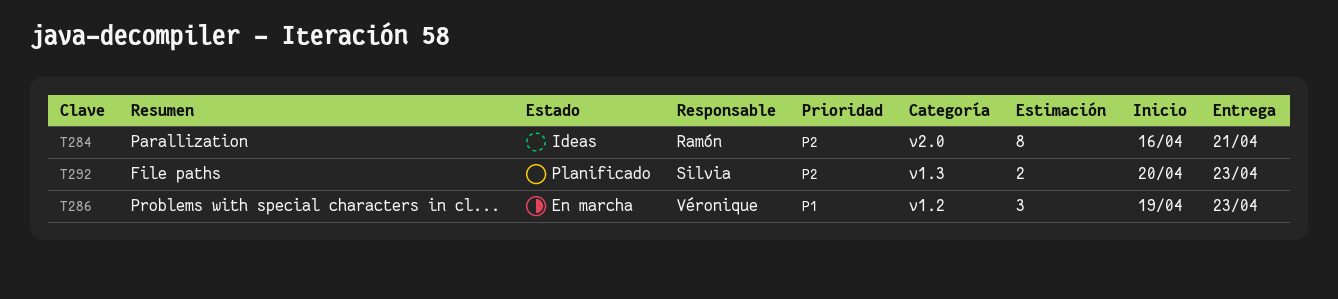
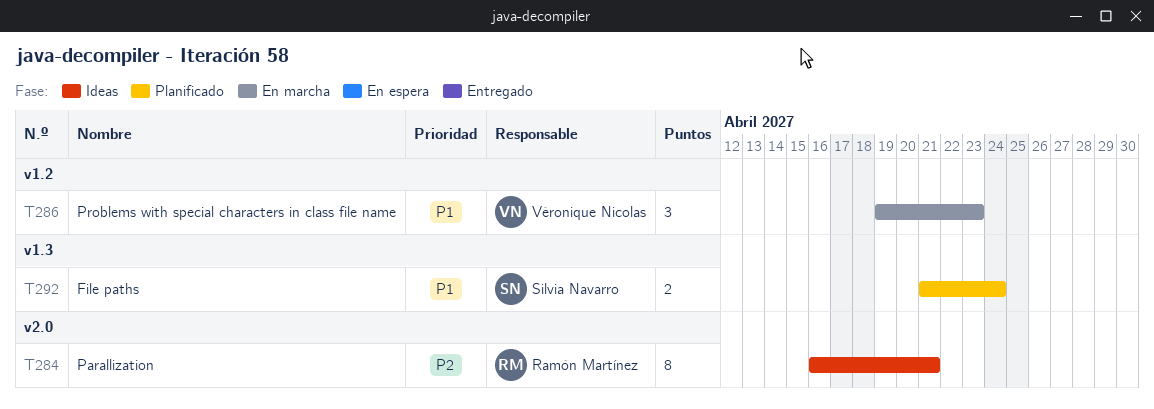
T292, priority: P2 -> P1
T292, start: Apr 20 -> Apr 21
T292, due: Apr 23 -> Apr 24

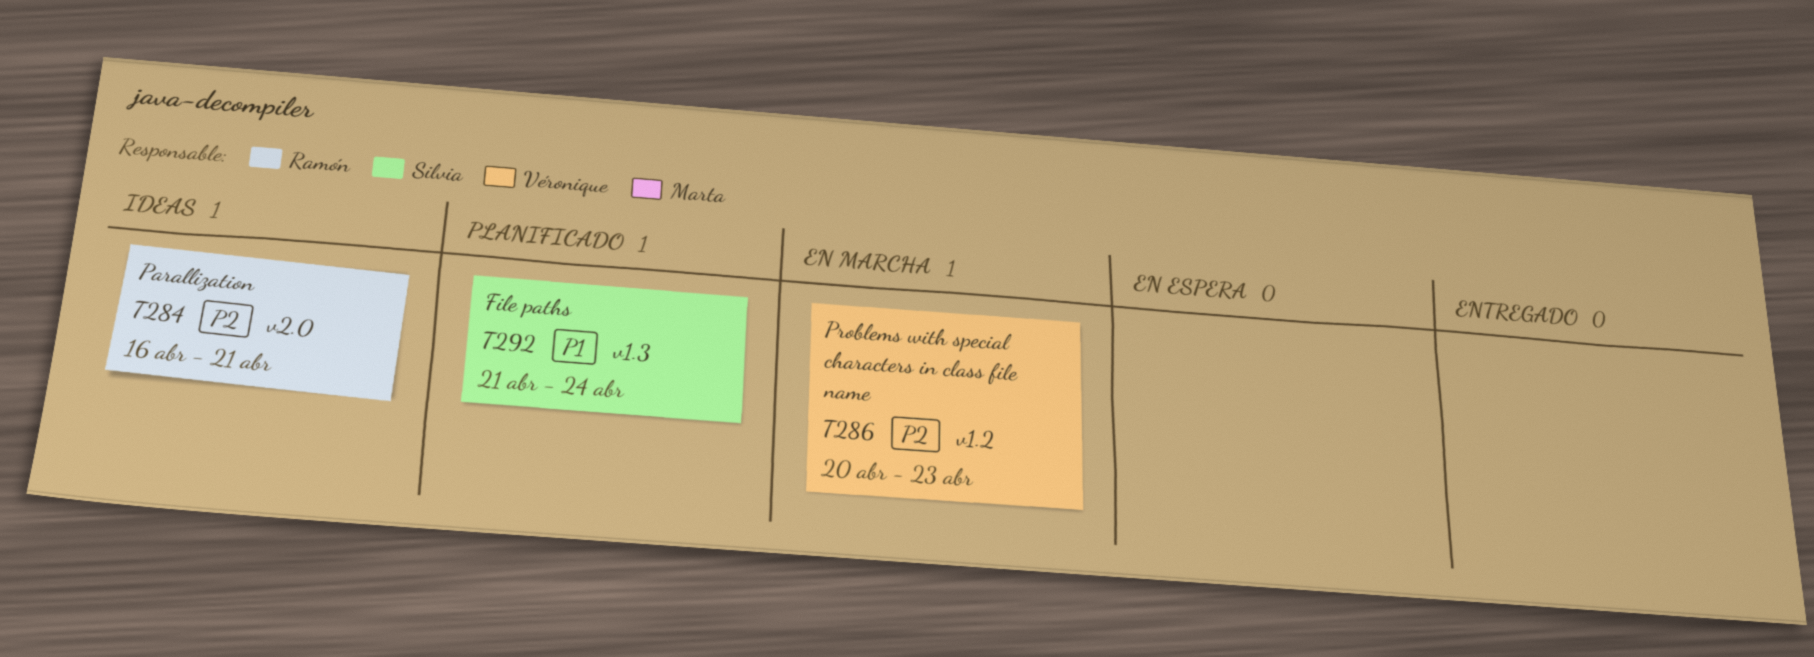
T286, priority: P1 -> P2
T286, start: Apr 19 -> Apr 20

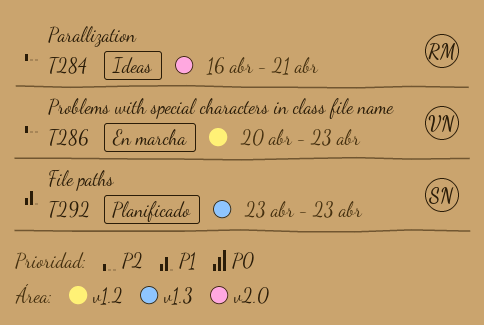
T292, start: Apr 21 -> Apr 23
T292, due: Apr 24 -> Apr 23

